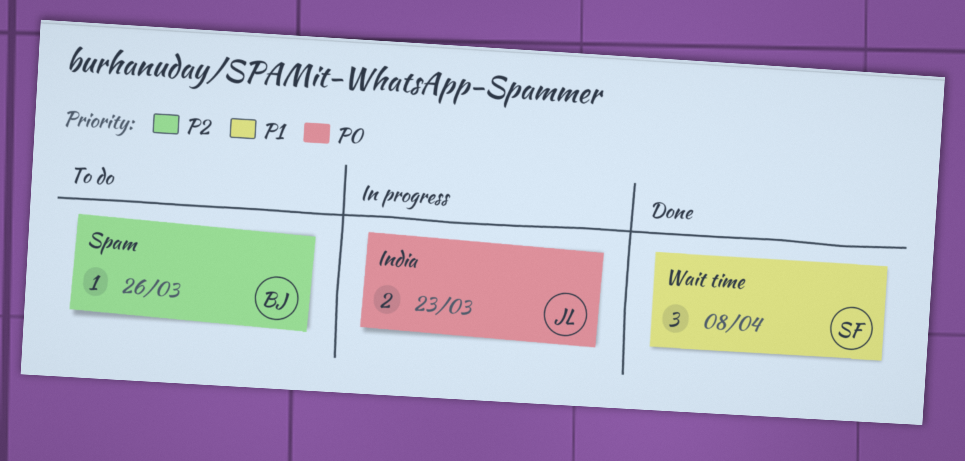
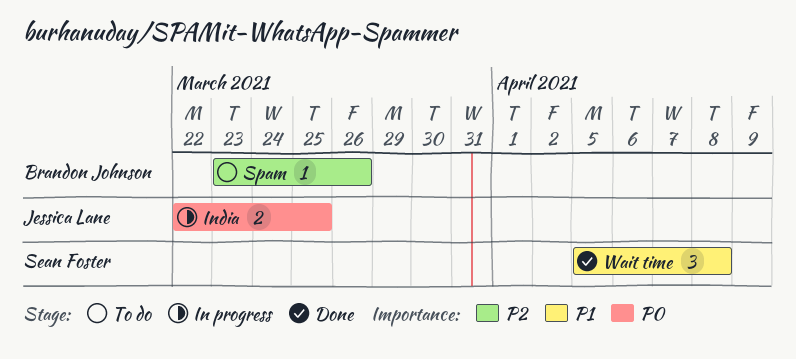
India, due: Mar 23 -> Mar 25

